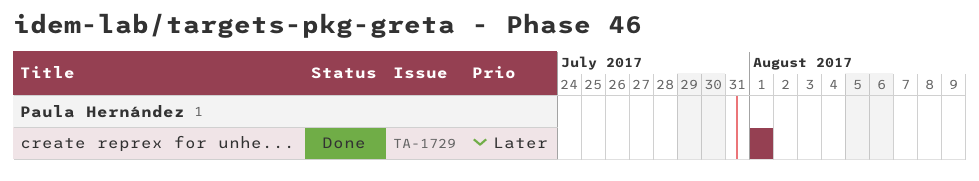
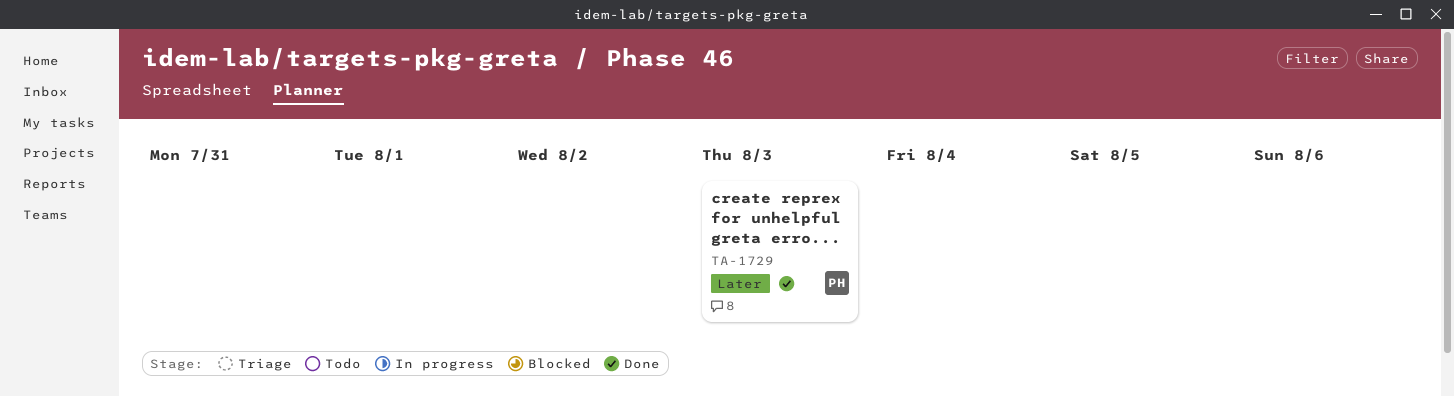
TA-1729, due: Aug 1 -> Aug 3

